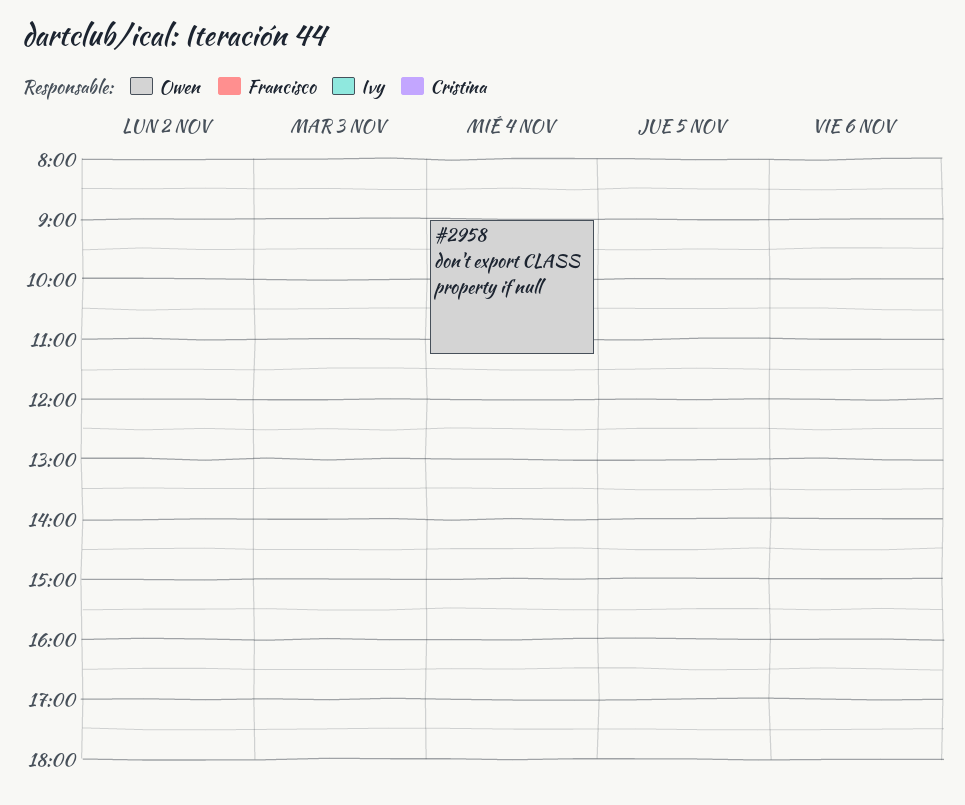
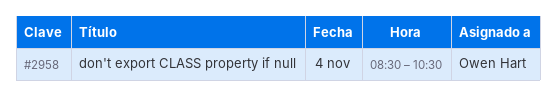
#2958, begins: 09:00 -> 08:30
#2958, ends: 11:15 -> 10:30

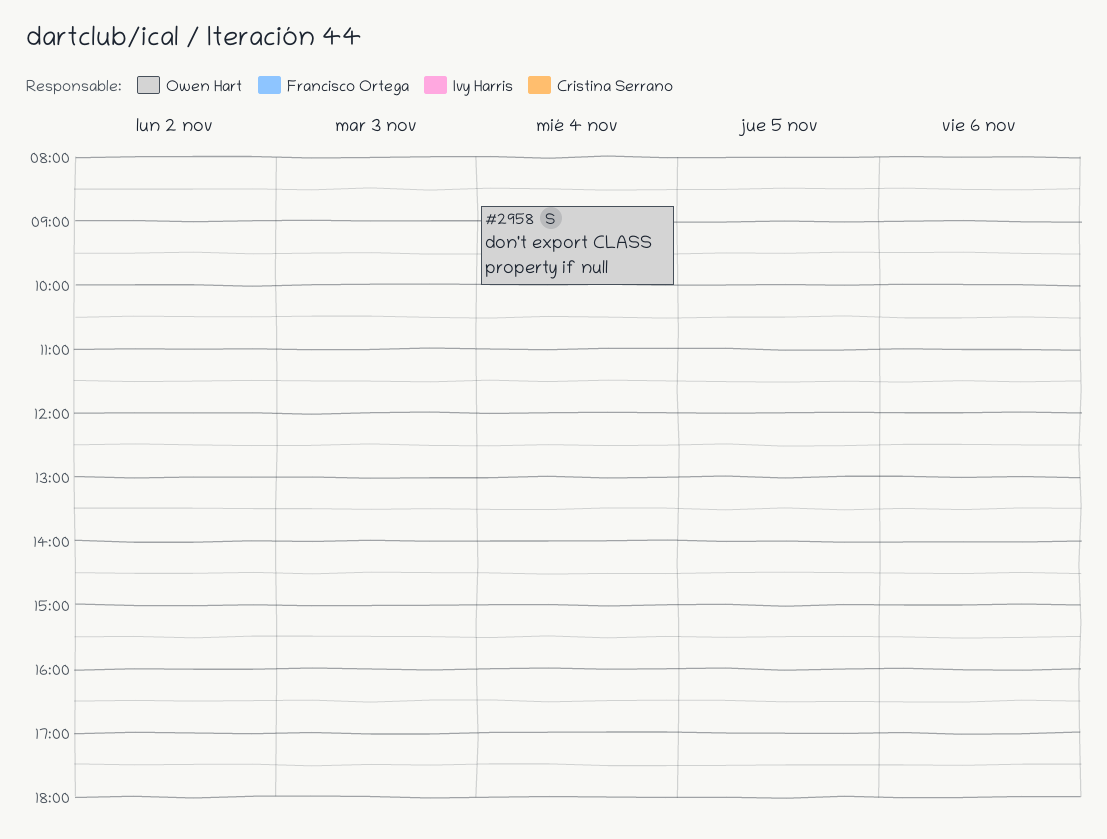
#2958, begins: 08:30 -> 08:45
#2958, ends: 10:30 -> 10:00

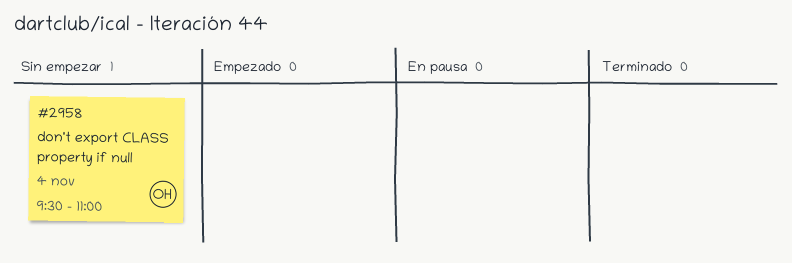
#2958, begins: 08:45 -> 09:30
#2958, ends: 10:00 -> 11:00

